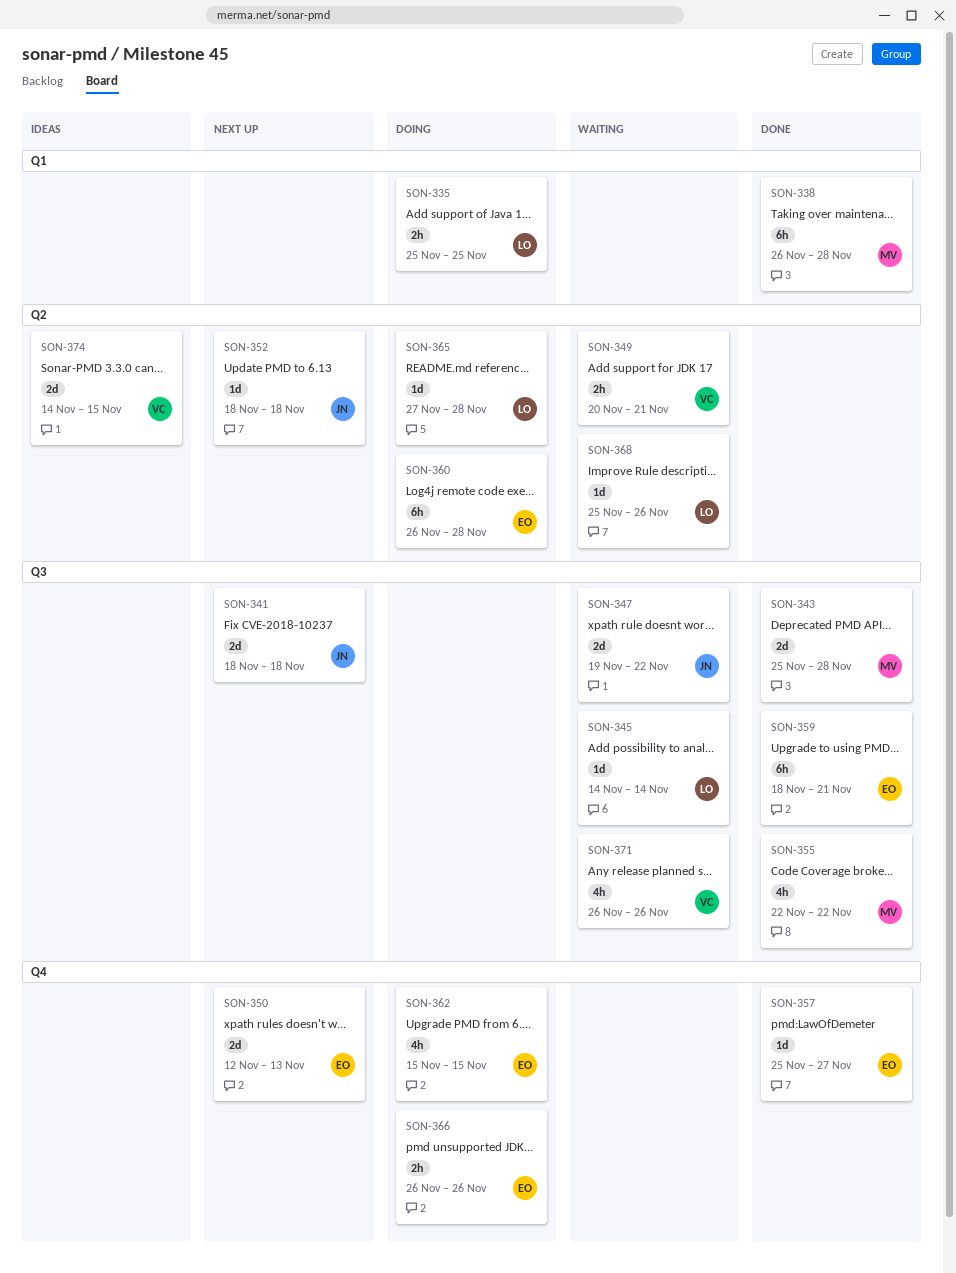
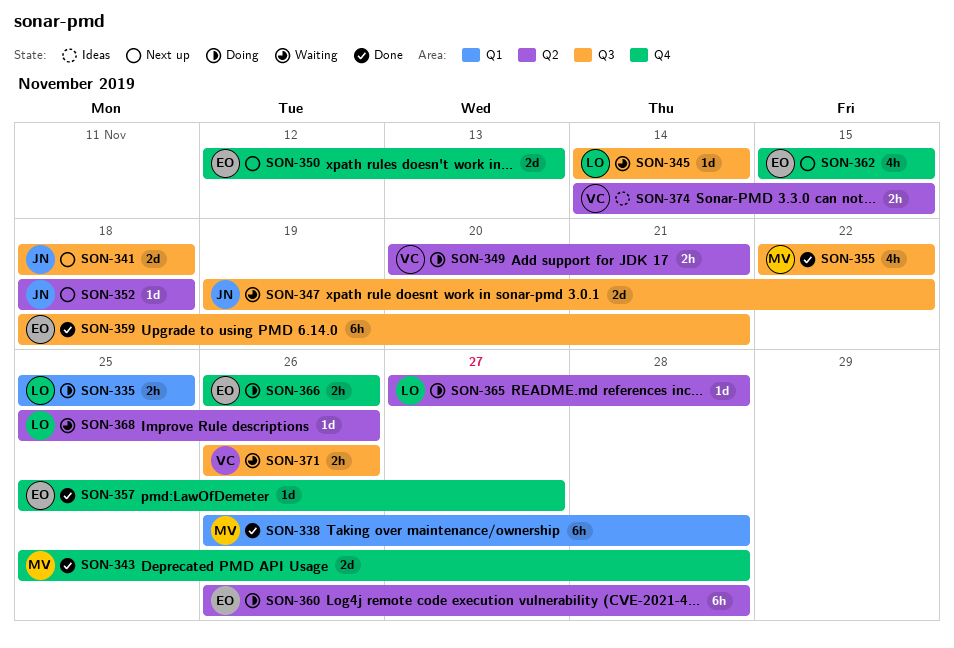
SON-343, label: Q3 -> Q4
SON-349, status: Waiting -> Doing
SON-362, status: Doing -> Next up
SON-371, estimate: 4h -> 2h
SON-374, estimate: 2d -> 2h

